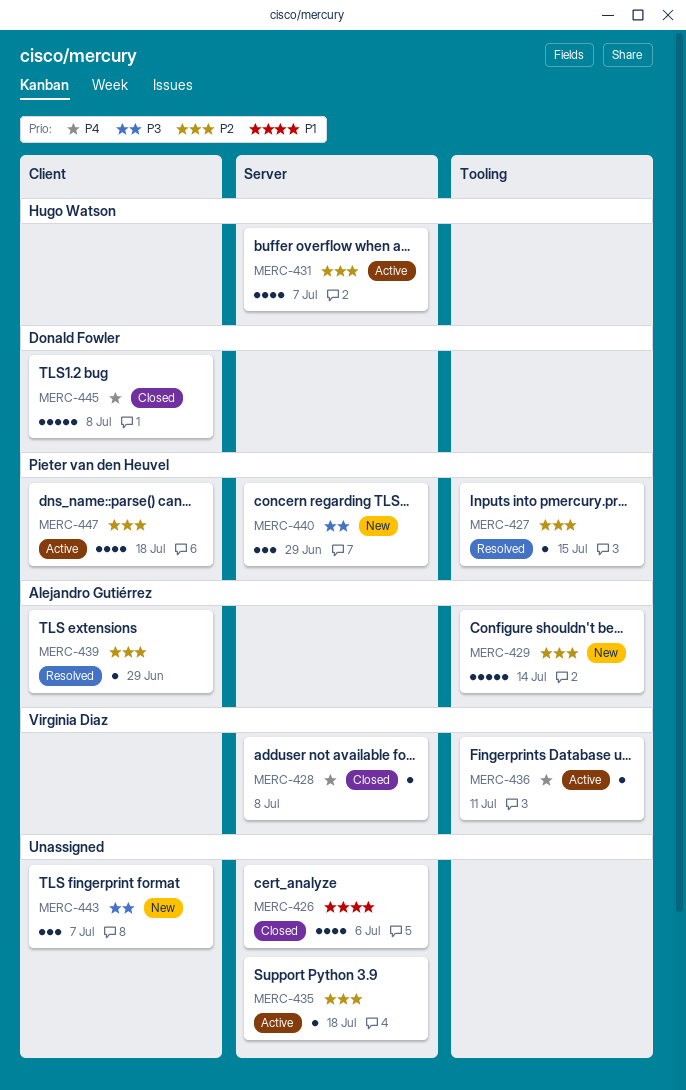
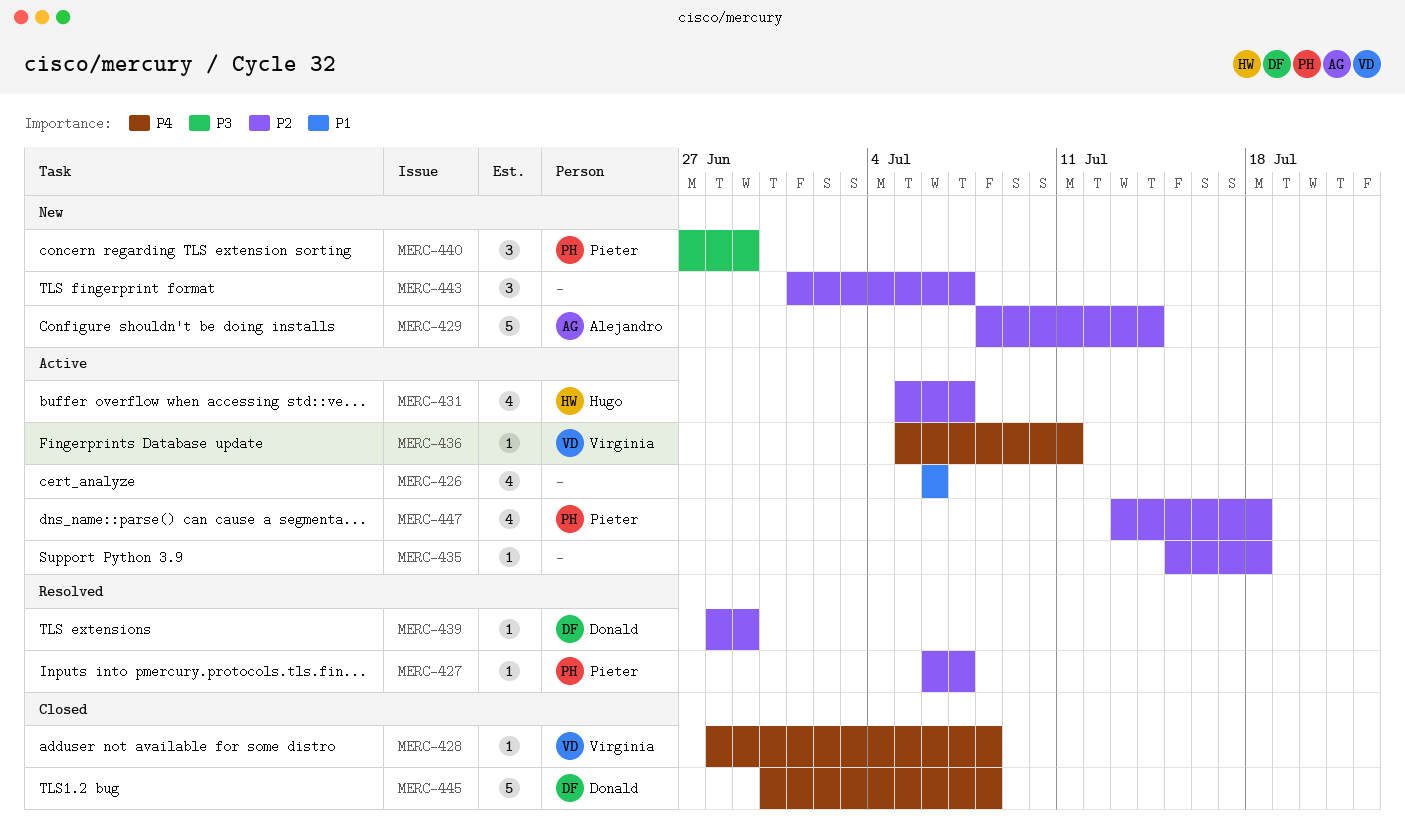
MERC-426, status: Closed -> Active
MERC-427, due: Jul 15 -> Jul 7
MERC-439, owner: Alejandro Gutiérrez -> Donald Fowler
MERC-443, priority: P3 -> P2

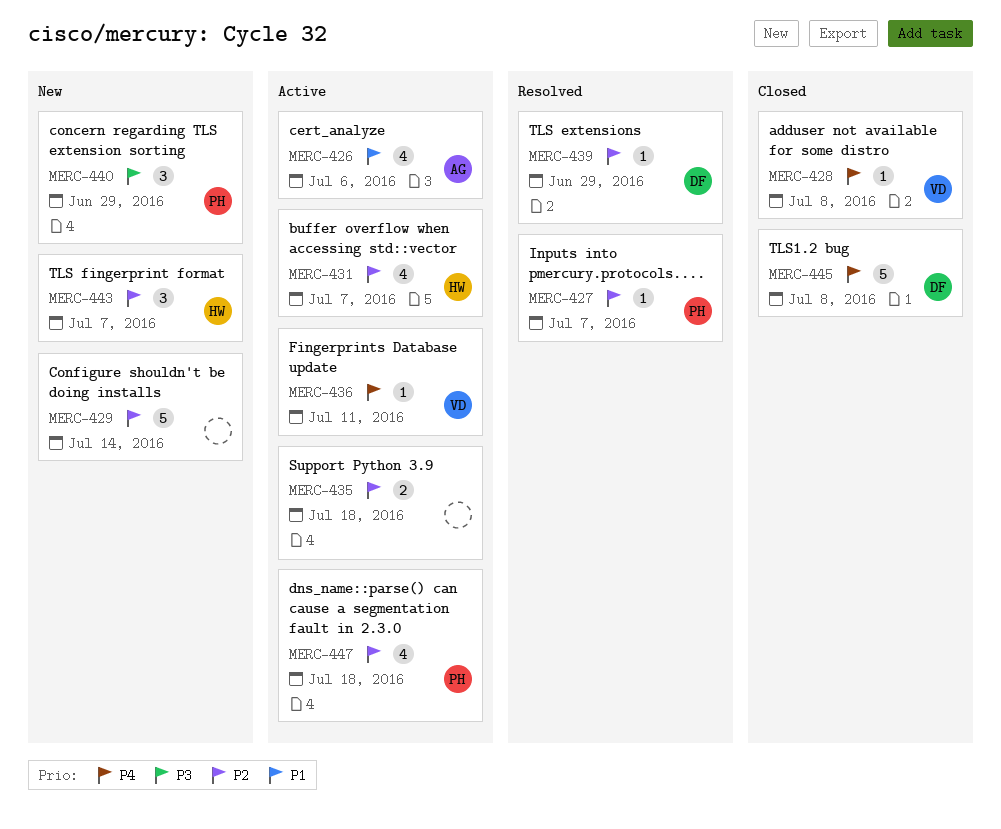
MERC-426, owner: none -> Alejandro
MERC-429, owner: Alejandro -> none
MERC-435, estimate: 1 -> 2
MERC-443, owner: none -> Hugo

